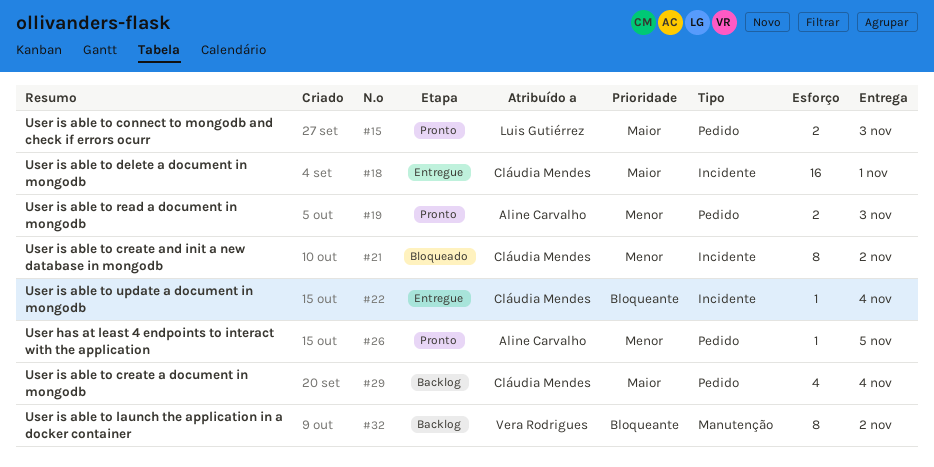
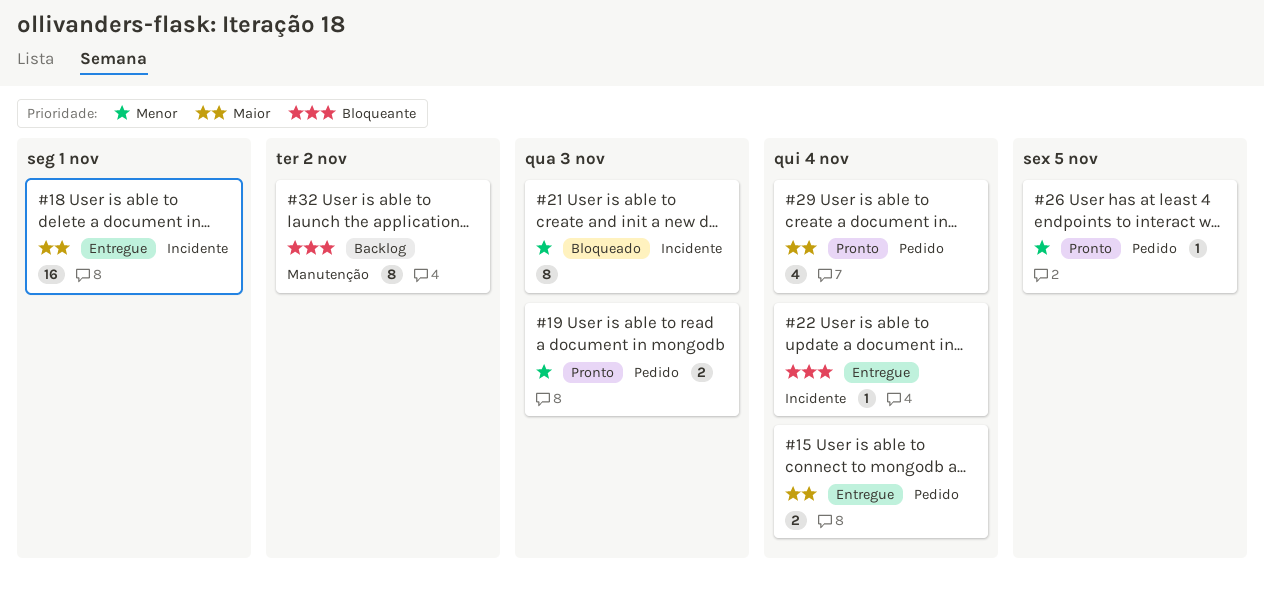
#15, status: Pronto -> Entregue
#15, due: Nov 3 -> Nov 4
#21, due: Nov 2 -> Nov 3
#29, status: Backlog -> Pronto

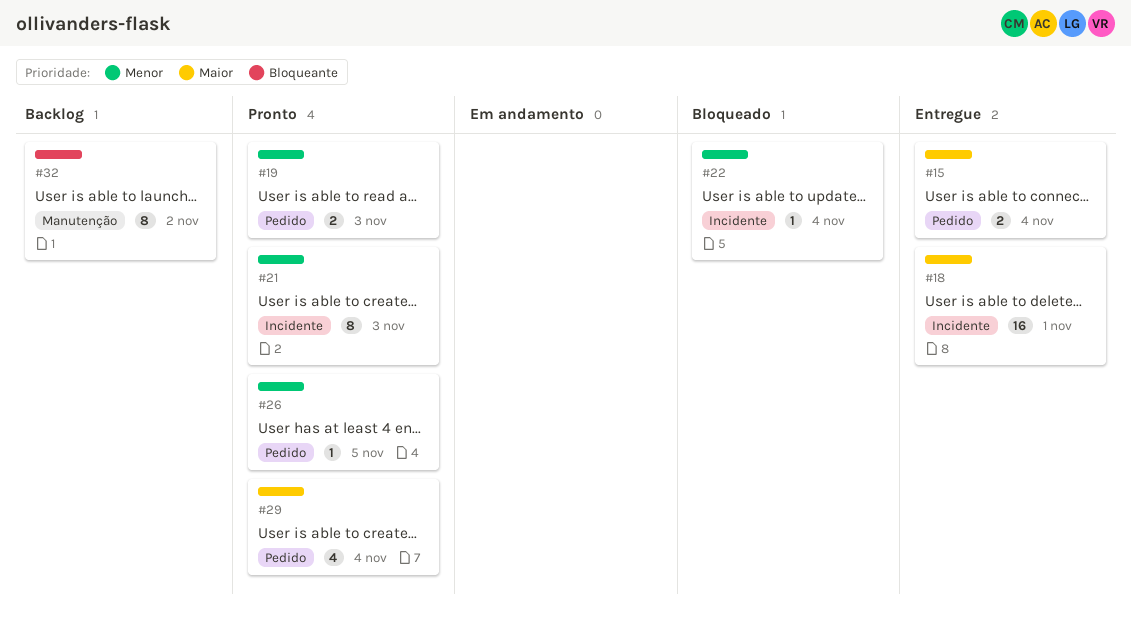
#21, status: Bloqueado -> Pronto
#22, status: Entregue -> Bloqueado
#22, priority: Bloqueante -> Menor

